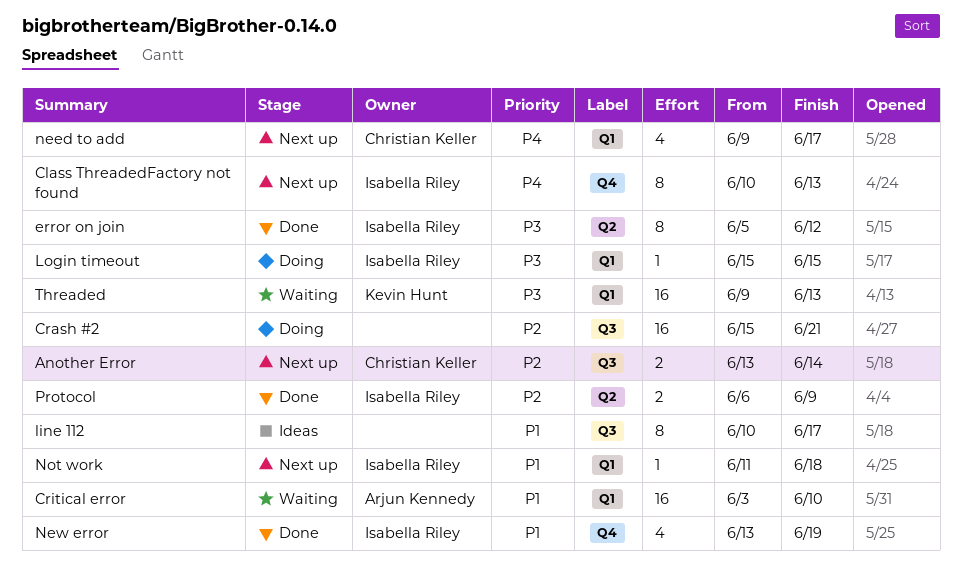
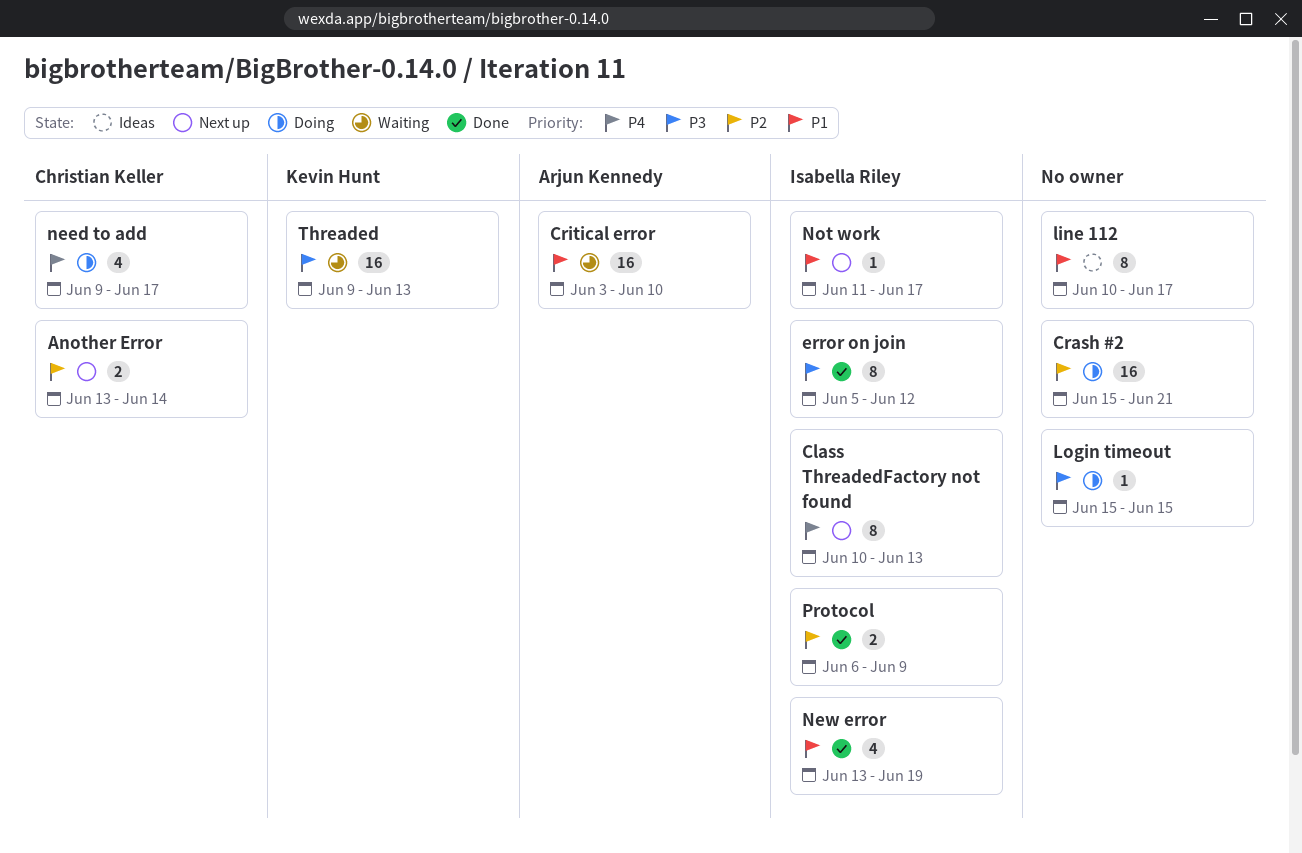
Login timeout, owner: Isabella Riley -> none
need to add, status: Next up -> Doing
Not work, due: Jun 18 -> Jun 17

